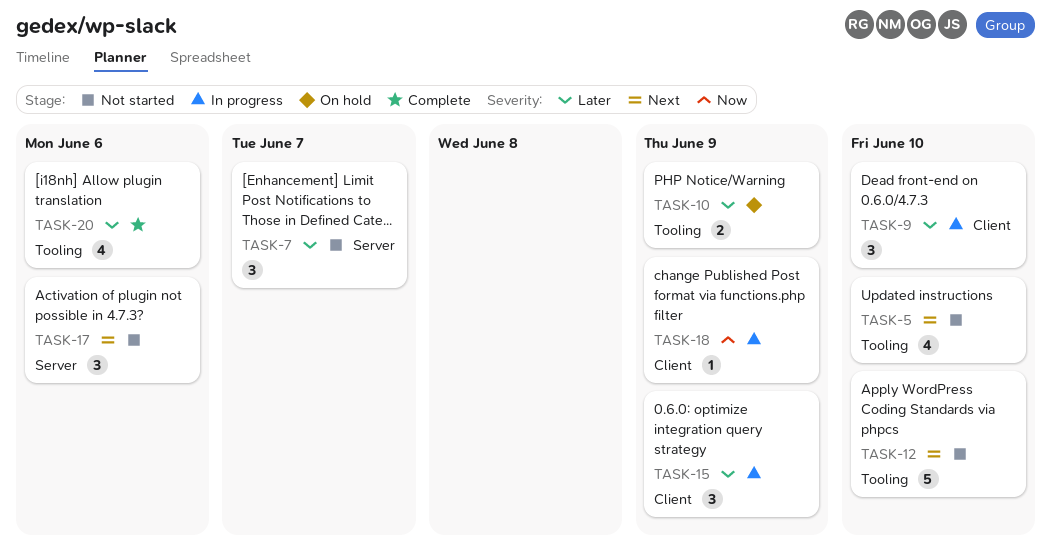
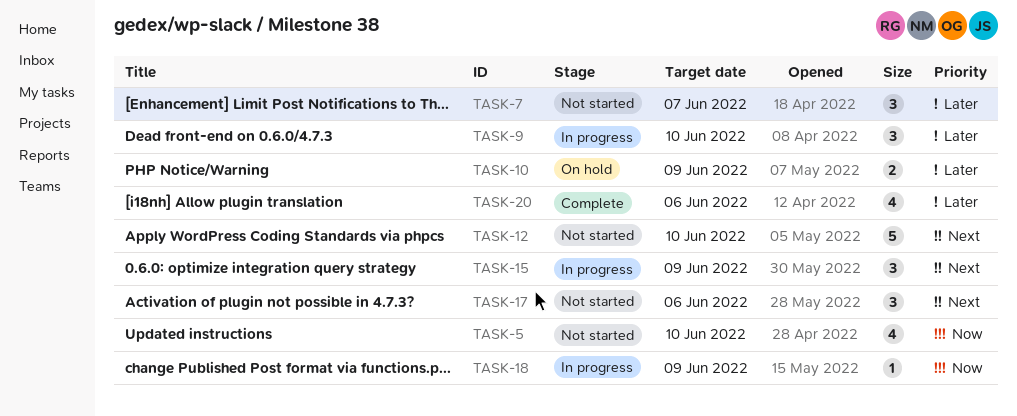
TASK-5, priority: Next -> Now
TASK-15, priority: Later -> Next

